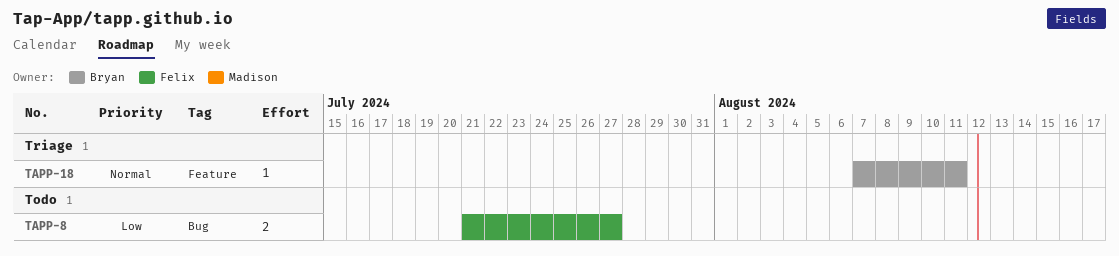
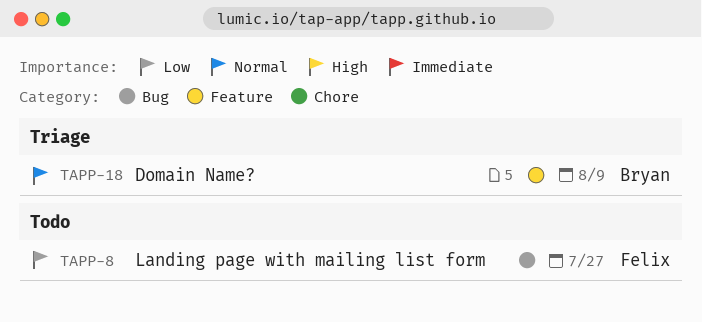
TAPP-18, due: Aug 11 -> Aug 9

